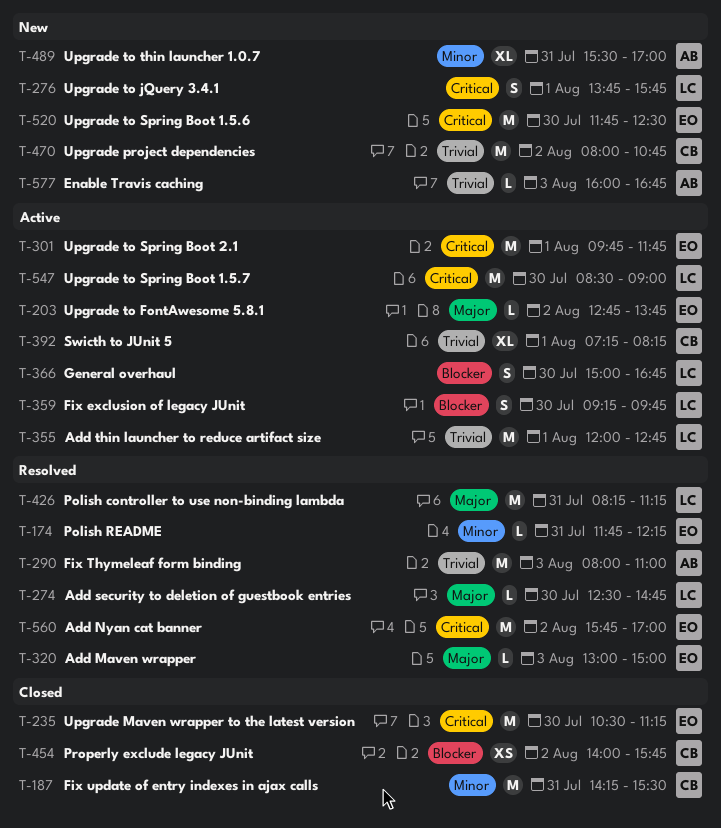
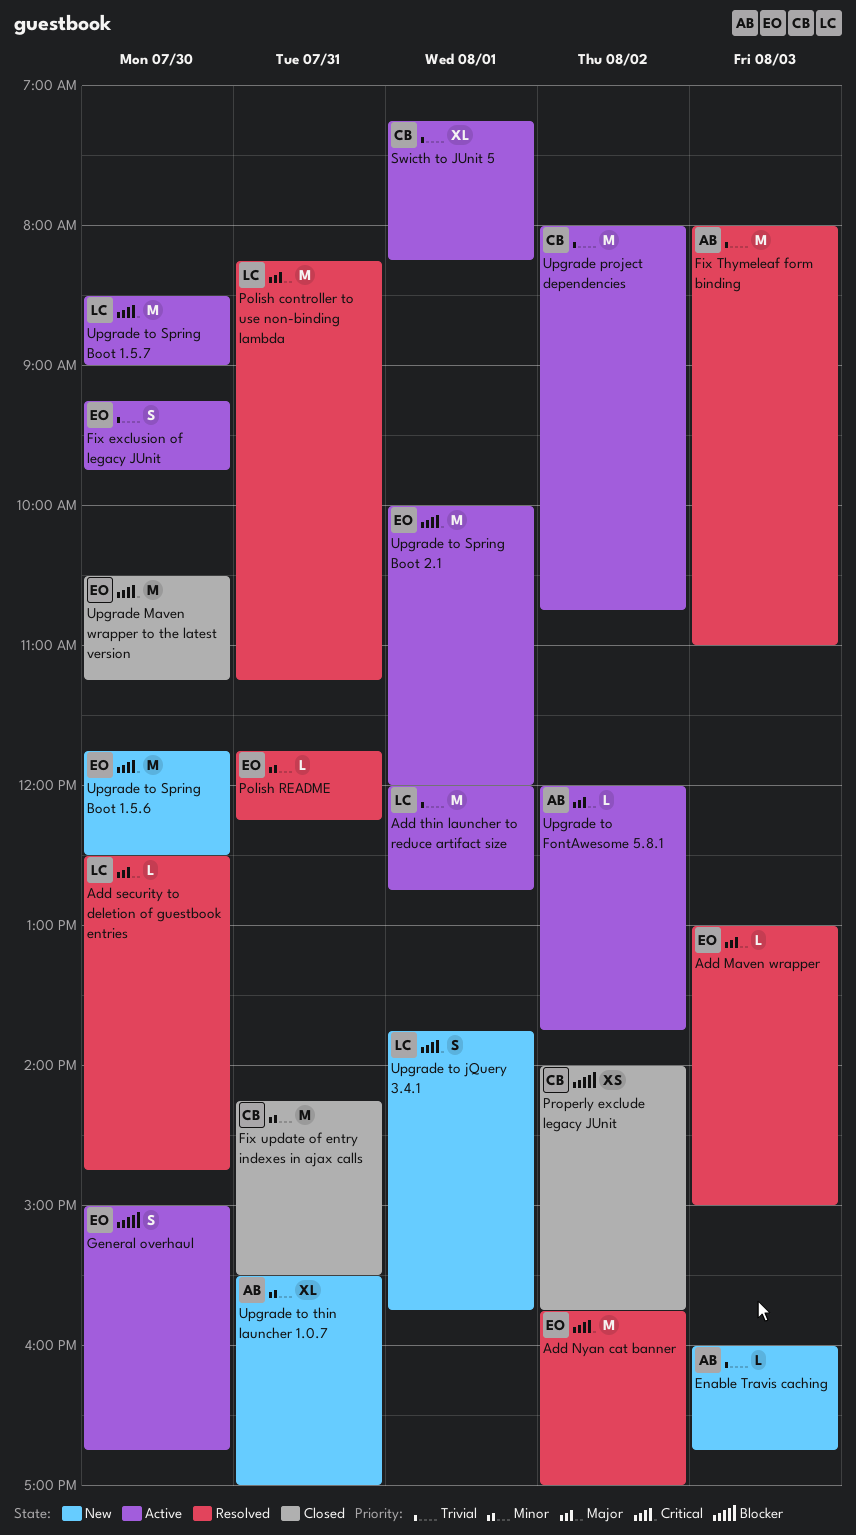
Fix exclusion of legacy JUnit, owner: LC -> EO
Fix exclusion of legacy JUnit, priority: Blocker -> Trivial
General overhaul, owner: LC -> EO
Upgrade project dependencies, status: New -> Active
Upgrade to FontAwesome 5.8.1, owner: EO -> AB
Upgrade to FontAwesome 5.8.1, begins: 12:45 -> 12:00
Upgrade to Spring Boot 2.1, begins: 09:45 -> 10:00
Upgrade to Spring Boot 2.1, ends: 11:45 -> 12:00

